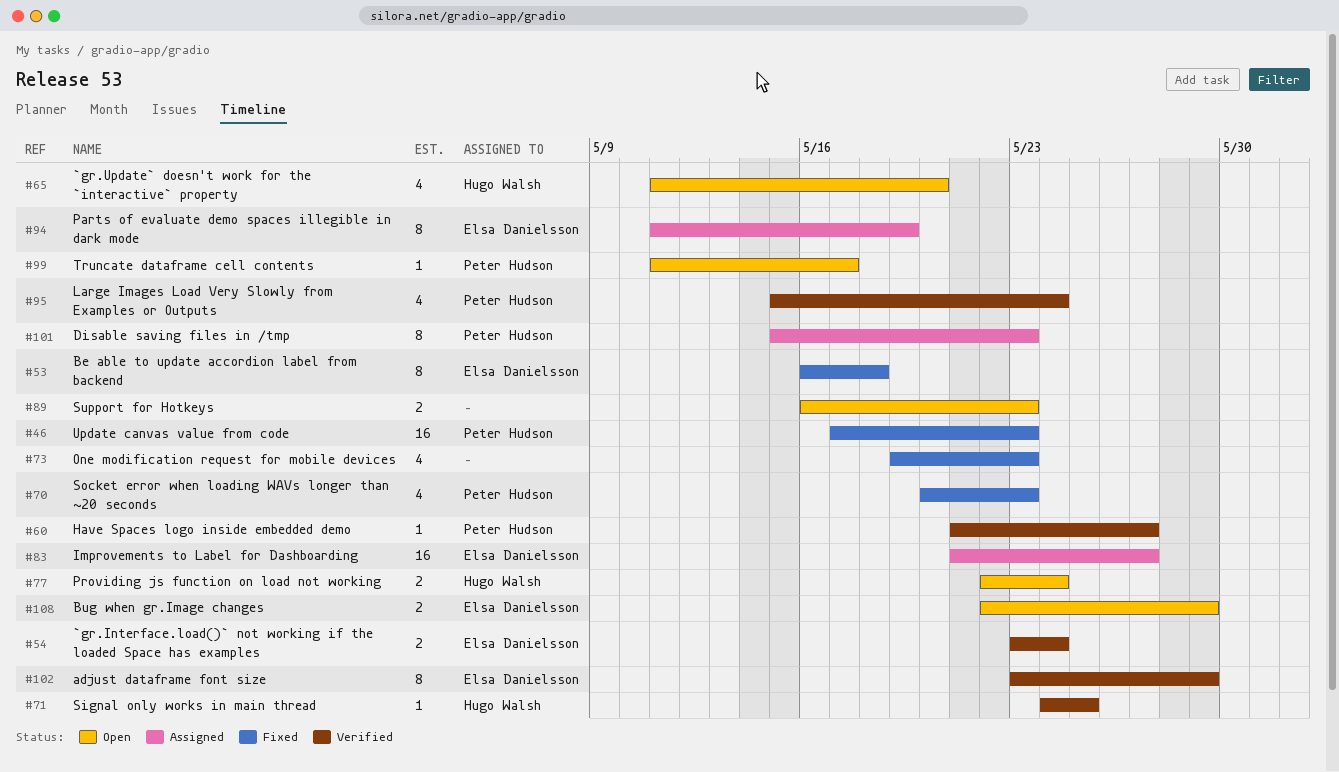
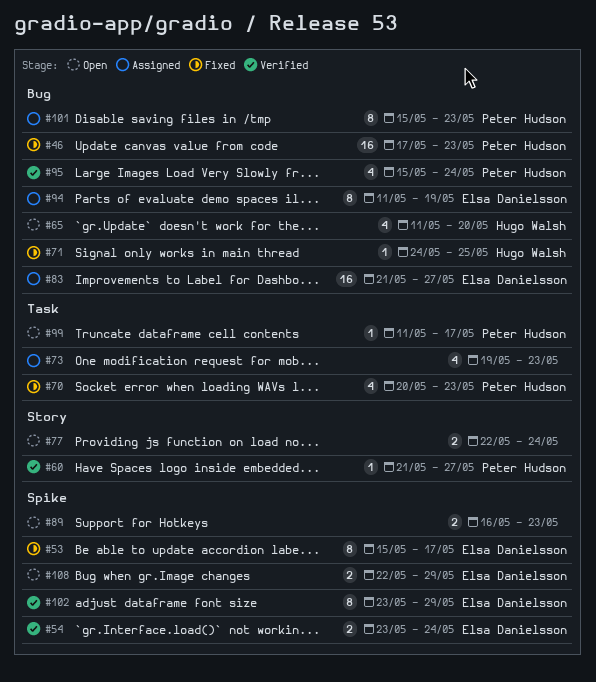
#53, start: May 16 -> May 15
#53, due: May 18 -> May 17
#71, status: Verified -> Fixed
#73, status: Fixed -> Assigned
#77, owner: Hugo Walsh -> none

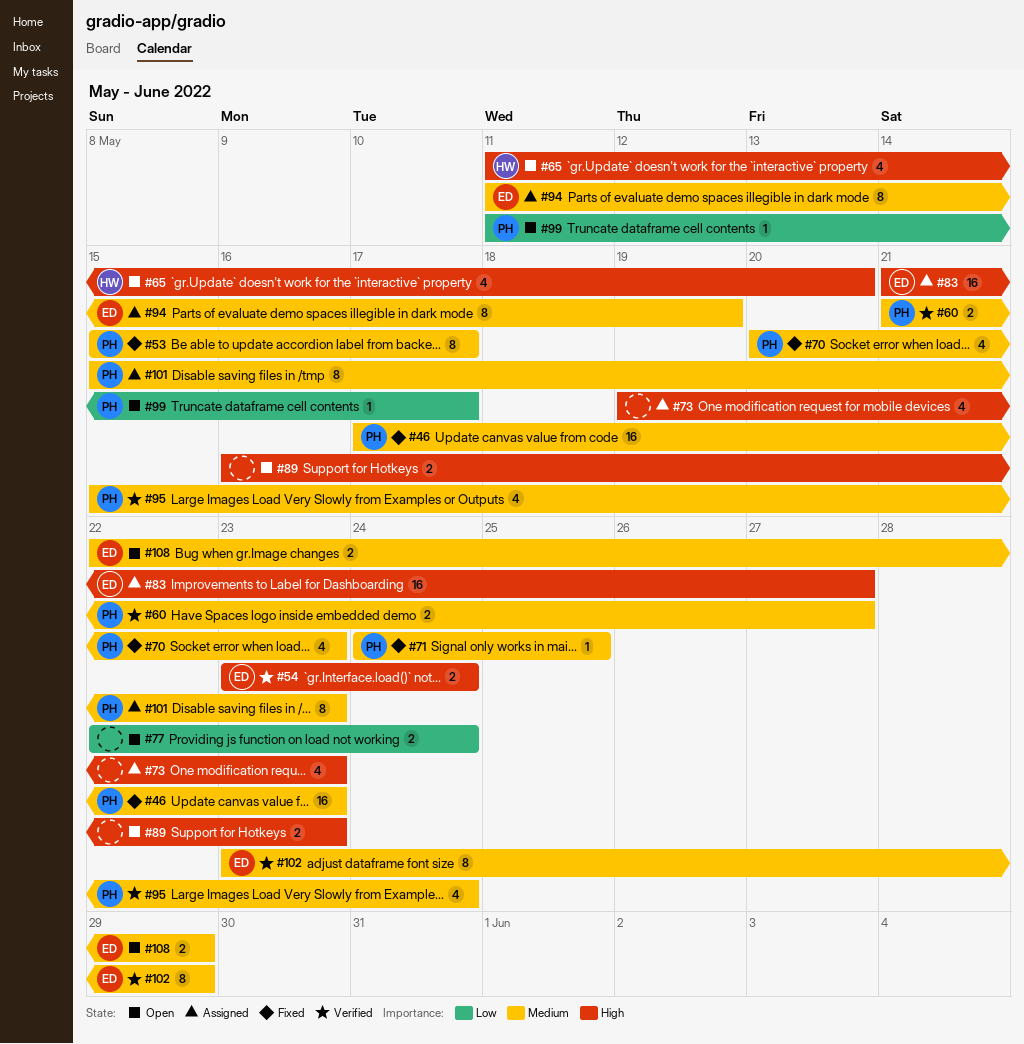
#53, owner: Elsa Danielsson -> Peter Hudson
#60, estimate: 1 -> 2
#71, owner: Hugo Walsh -> Peter Hudson

